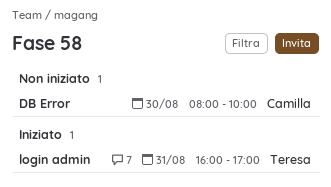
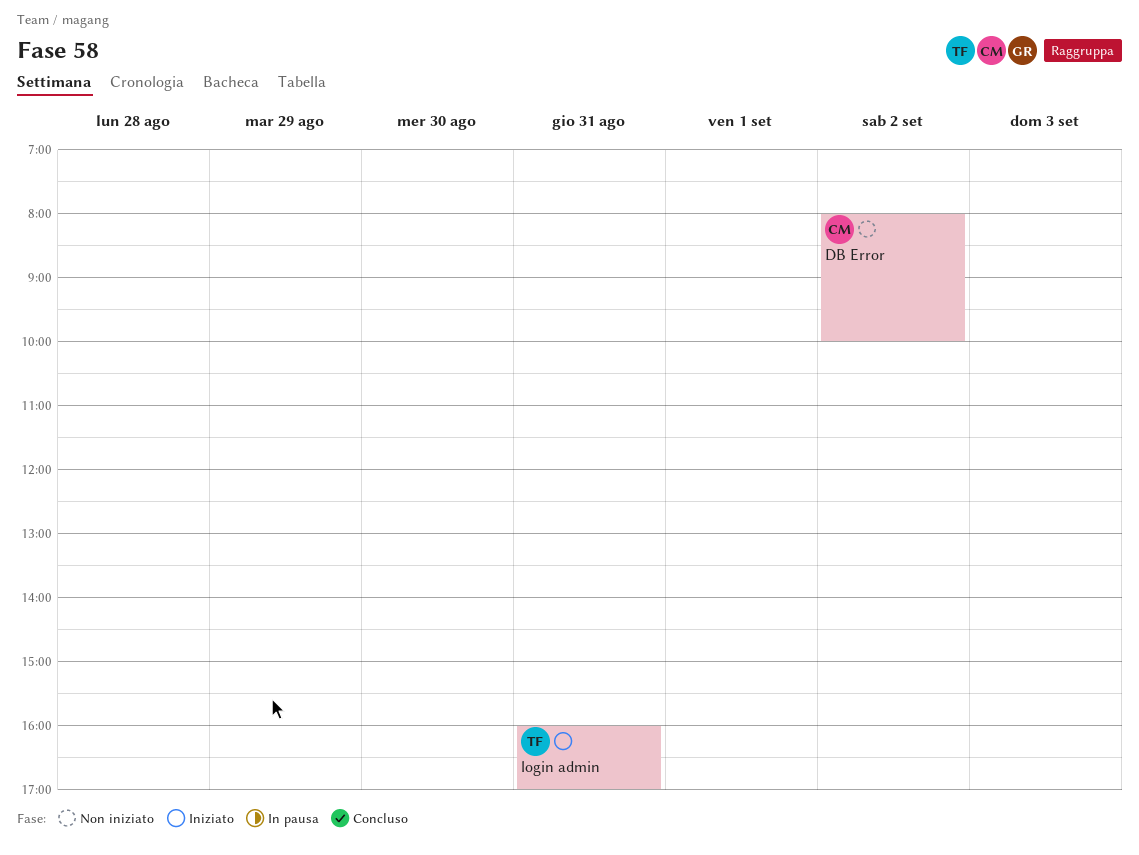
DB Error, day: Aug 30 -> Sep 2

